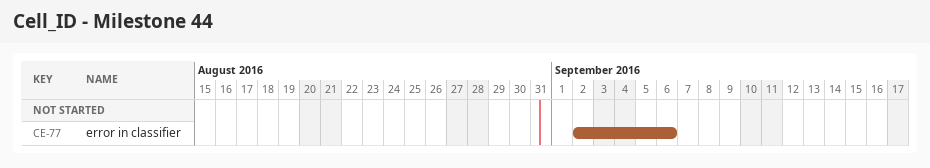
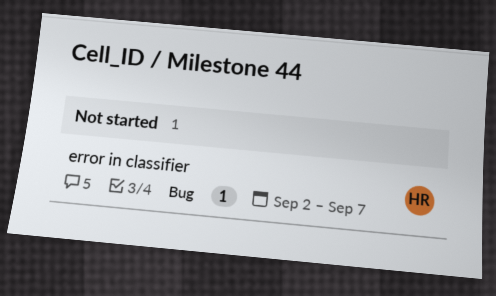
error in classifier, due: Sep 6 -> Sep 7

